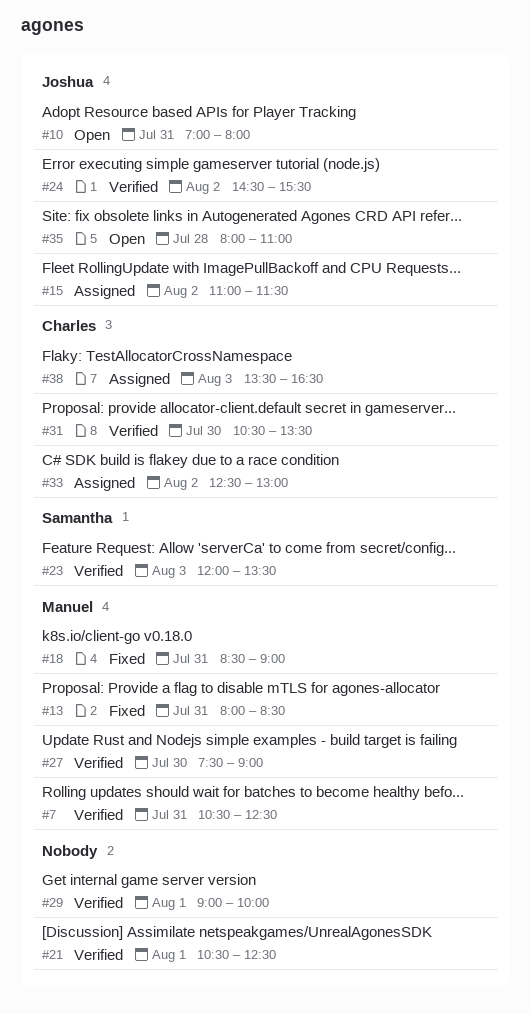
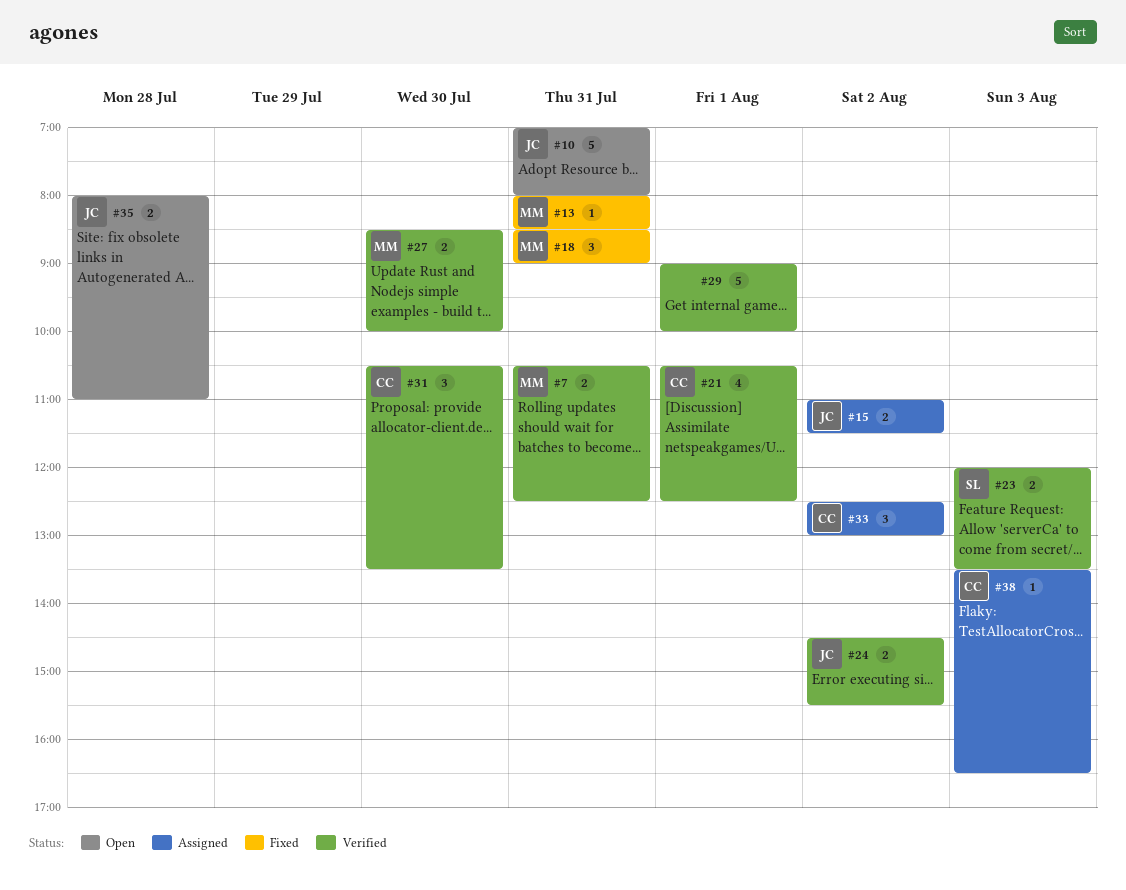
#21, owner: none -> Charles
#27, begins: 07:30 -> 08:30
#27, ends: 09:00 -> 10:00

